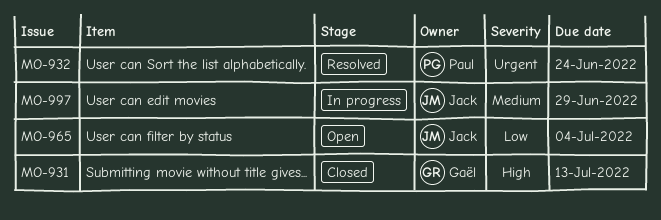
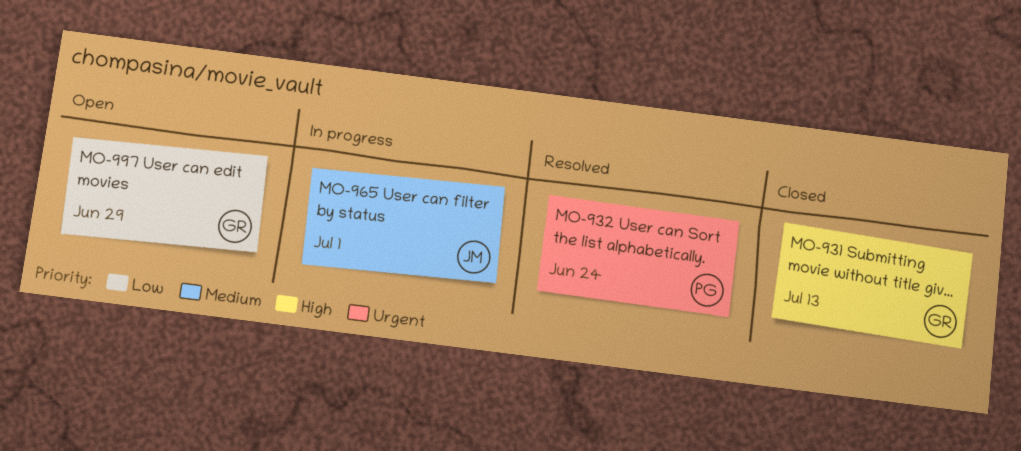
MO-965, status: Open -> In progress
MO-965, priority: Low -> Medium
MO-965, due: Jul 4 -> Jul 1
MO-997, status: In progress -> Open
MO-997, owner: Jack -> Gaël
MO-997, priority: Medium -> Low

